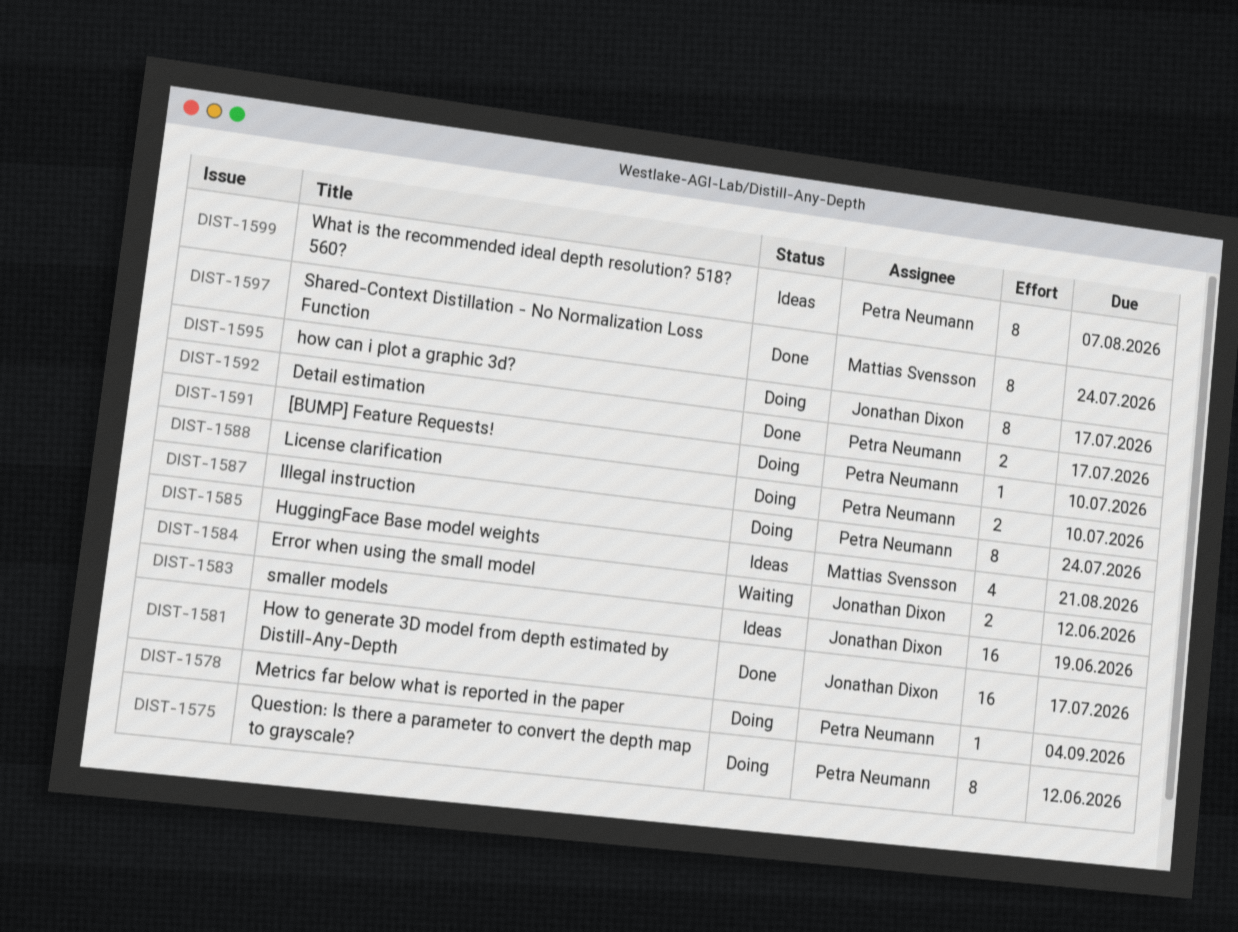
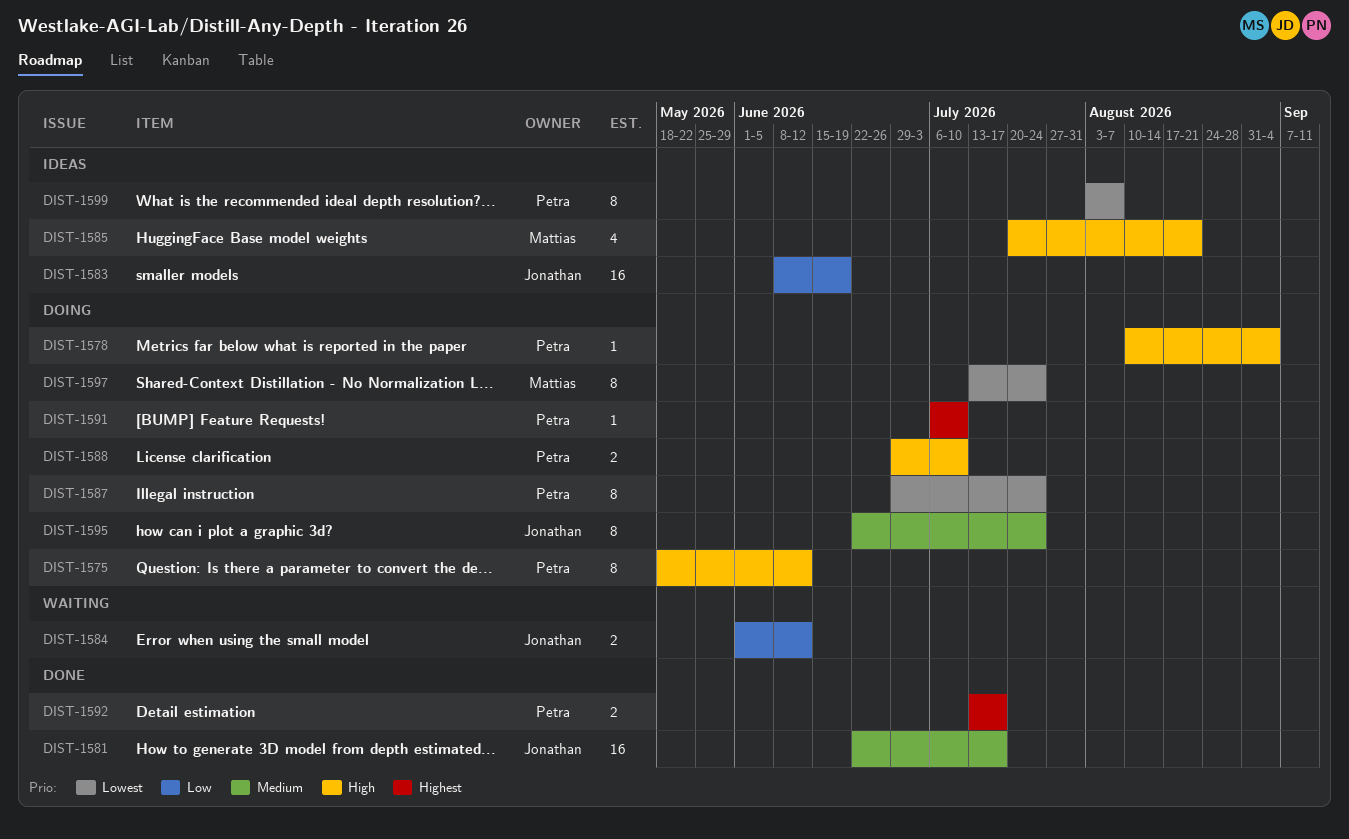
DIST-1595, due: Jul 17 -> Jul 24
DIST-1597, status: Done -> Doing

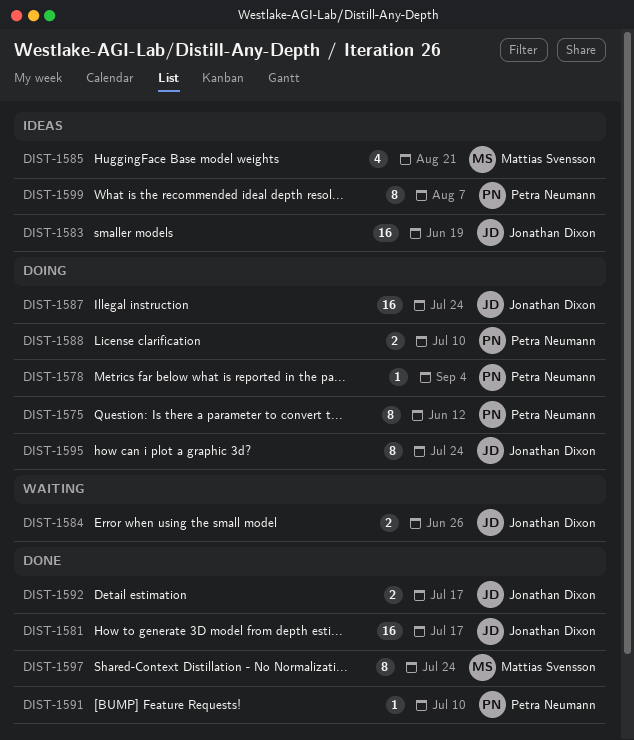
DIST-1584, due: Jun 12 -> Jun 26
DIST-1587, owner: Petra Neumann -> Jonathan Dixon
DIST-1587, estimate: 8 -> 16
DIST-1591, status: Doing -> Done
DIST-1592, owner: Petra Neumann -> Jonathan Dixon
DIST-1597, status: Doing -> Done

